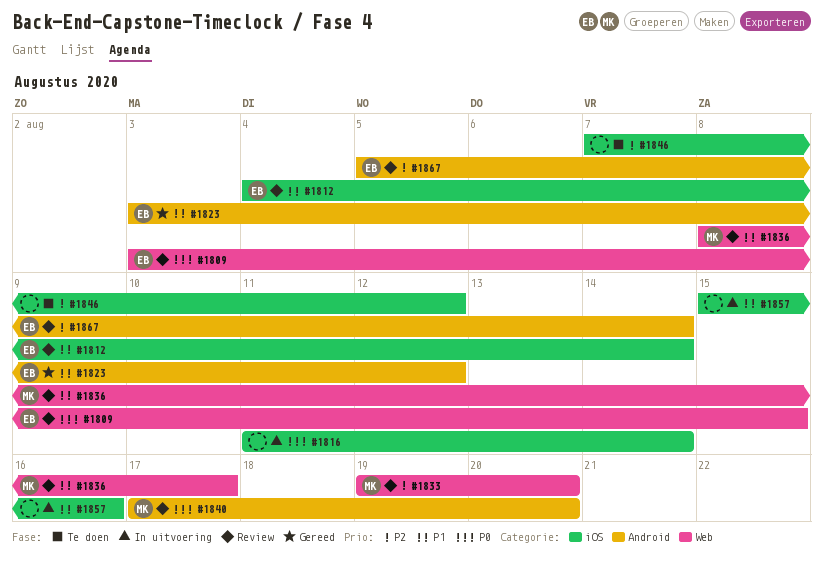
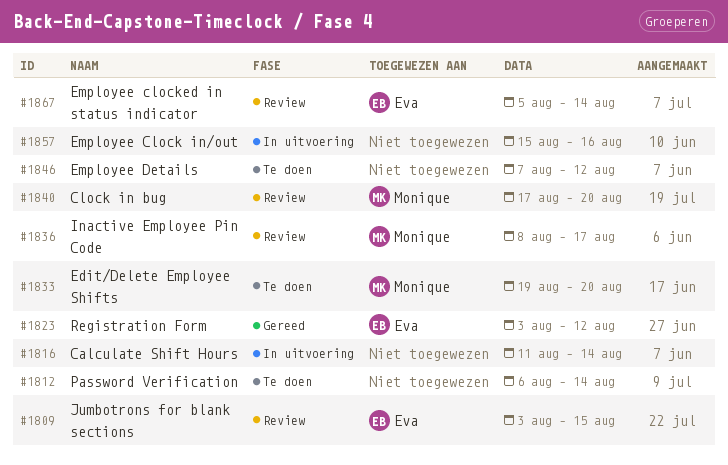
#1812, status: Review -> Te doen
#1812, owner: Eva -> none
#1812, start: Aug 4 -> Aug 6
#1833, status: Review -> Te doen

